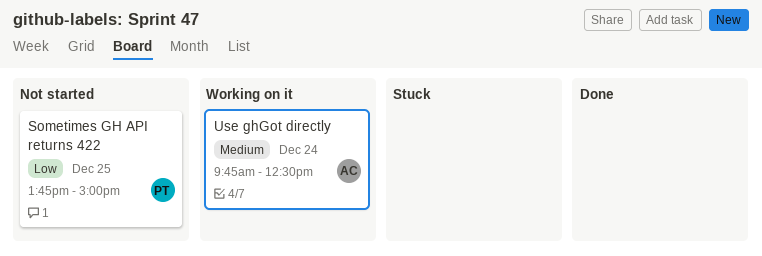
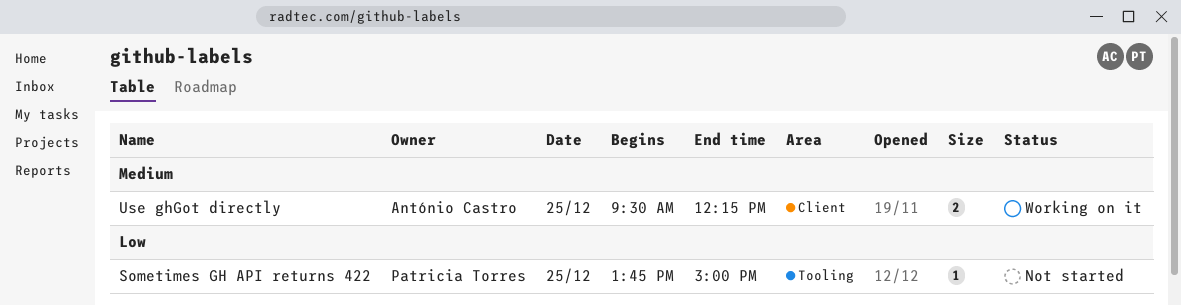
Use ghGot directly, day: Dec 24 -> Dec 25
Use ghGot directly, begins: 09:45 -> 09:30
Use ghGot directly, ends: 12:30 -> 12:15

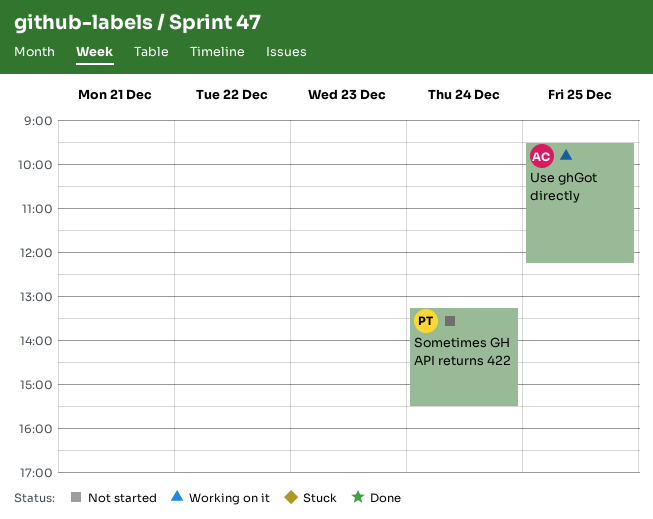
Sometimes GH API returns 422, day: Dec 25 -> Dec 24
Sometimes GH API returns 422, begins: 13:45 -> 13:15
Sometimes GH API returns 422, ends: 15:00 -> 15:30

